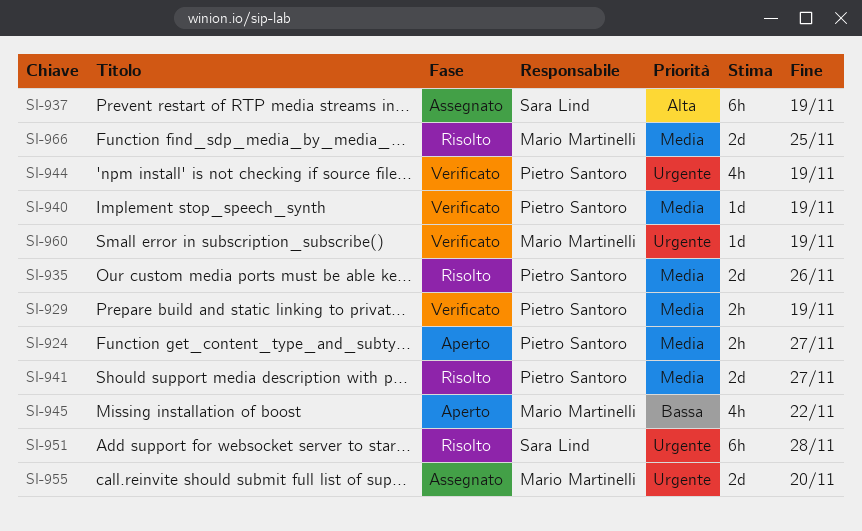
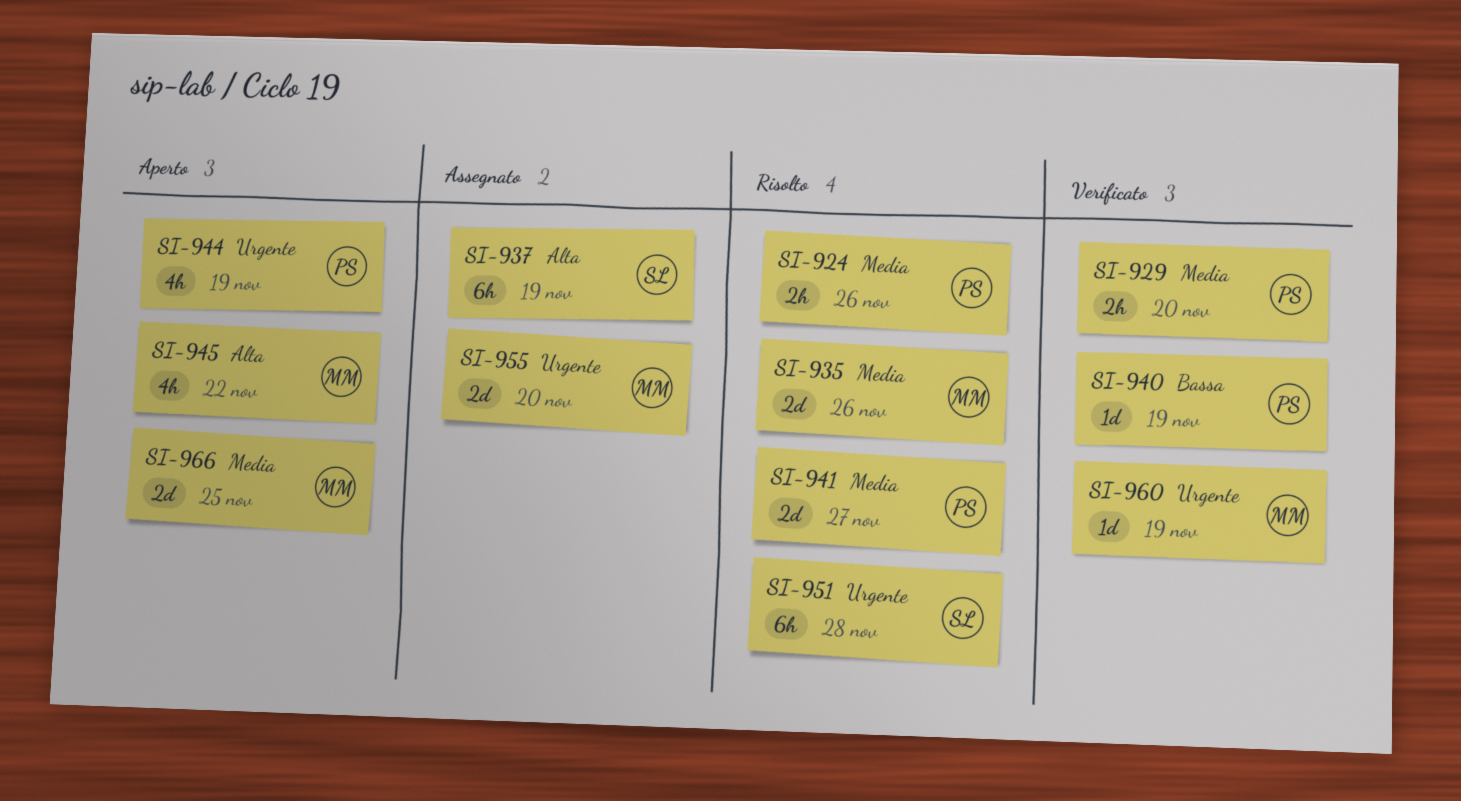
SI-924, status: Aperto -> Risolto
SI-924, due: Nov 27 -> Nov 26
SI-929, due: Nov 19 -> Nov 20
SI-935, owner: Pietro Santoro -> Mario Martinelli
SI-940, priority: Media -> Bassa
SI-944, status: Verificato -> Aperto
SI-945, priority: Bassa -> Alta
SI-966, status: Risolto -> Aperto

